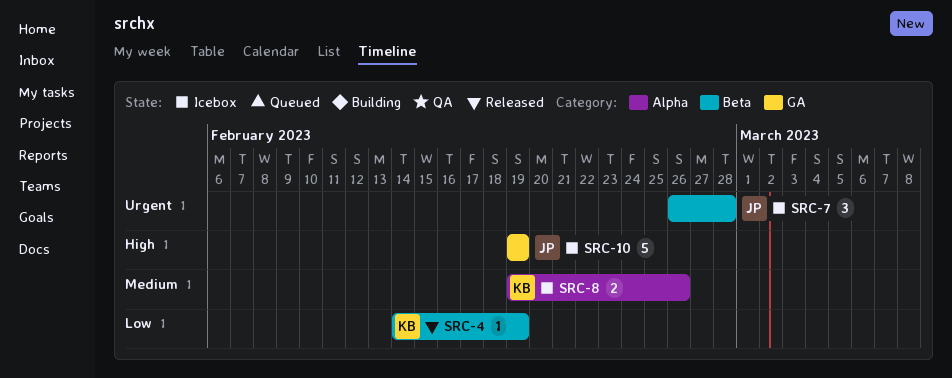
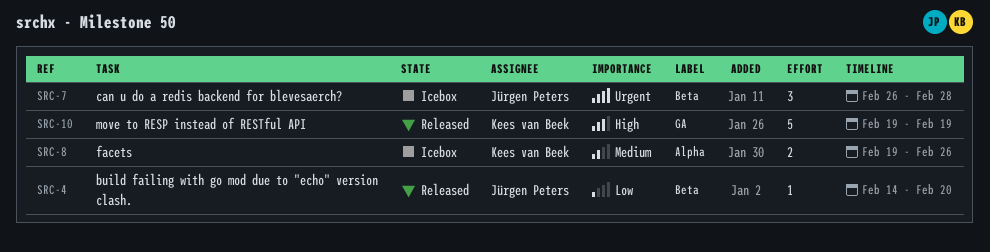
SRC-4, owner: Kees van Beek -> Jürgen Peters
SRC-4, due: Feb 19 -> Feb 20
SRC-10, status: Icebox -> Released
SRC-10, owner: Jürgen Peters -> Kees van Beek

